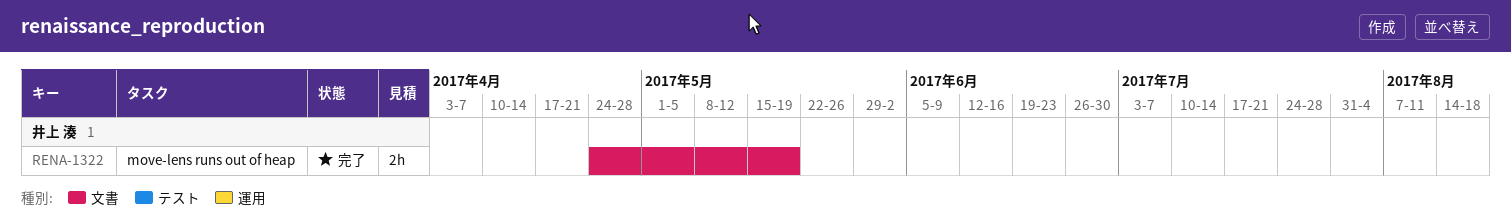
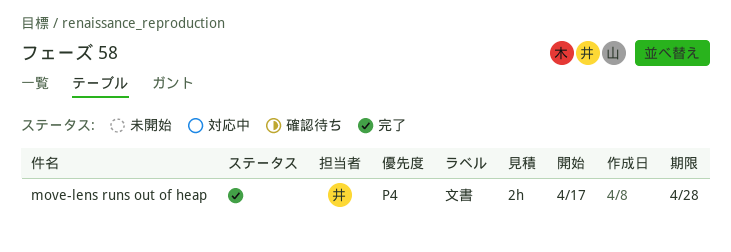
move-lens runs out of heap, start: Apr 24 -> Apr 17
move-lens runs out of heap, due: May 19 -> Apr 28

